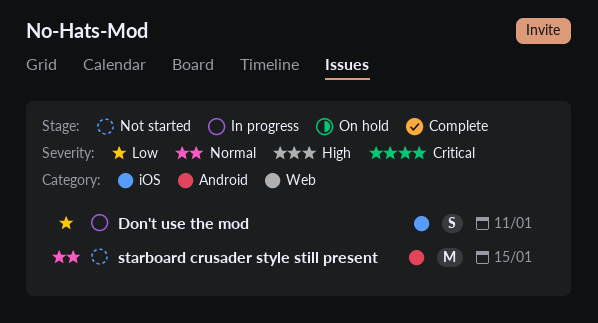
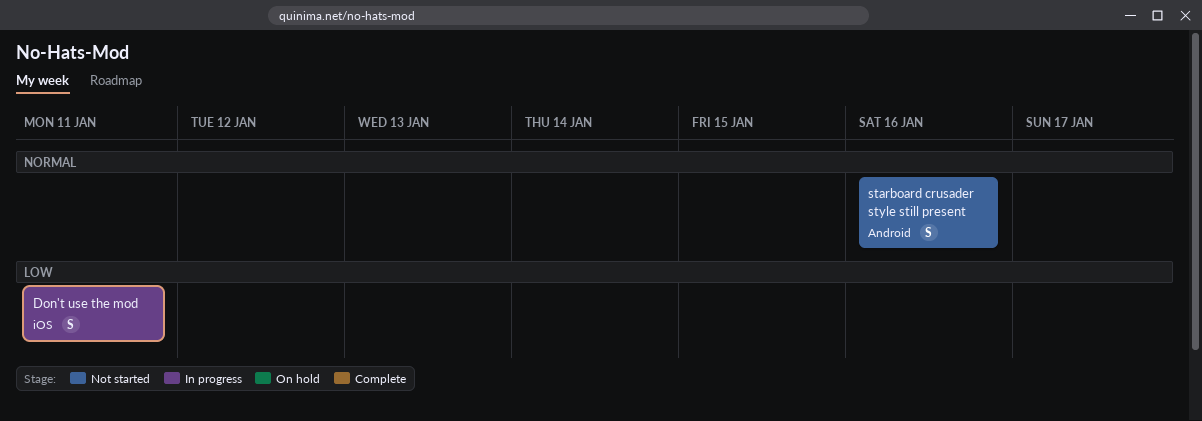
starboard crusader style still present, estimate: M -> S
starboard crusader style still present, due: Jan 15 -> Jan 16

